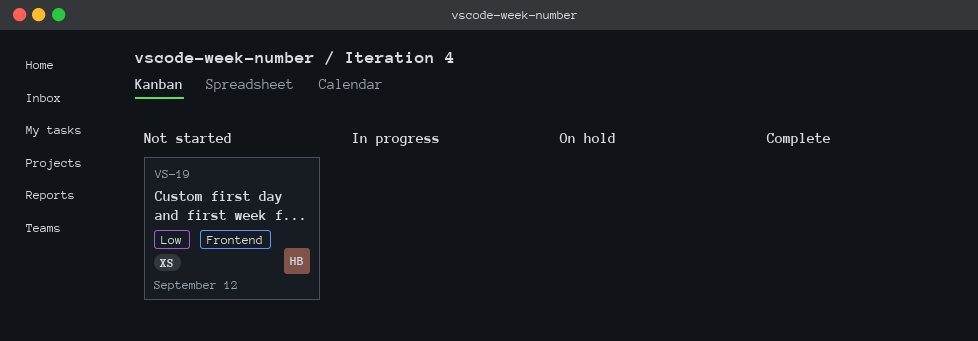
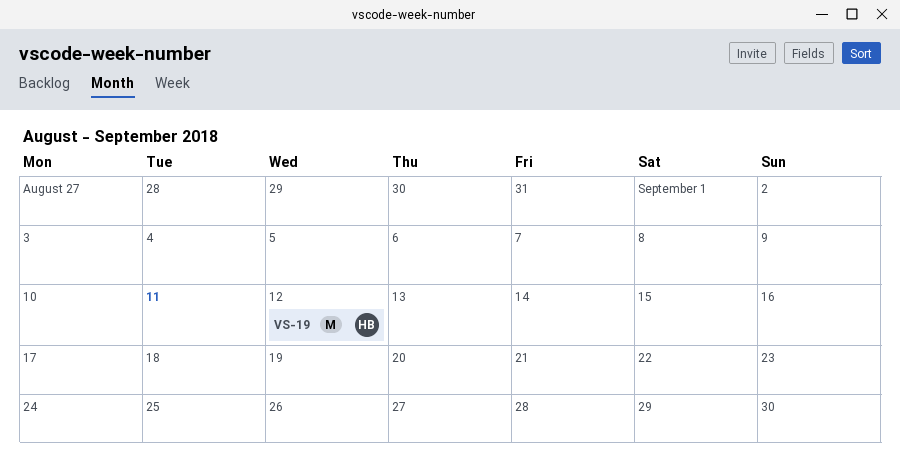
VS-19, estimate: XS -> M

